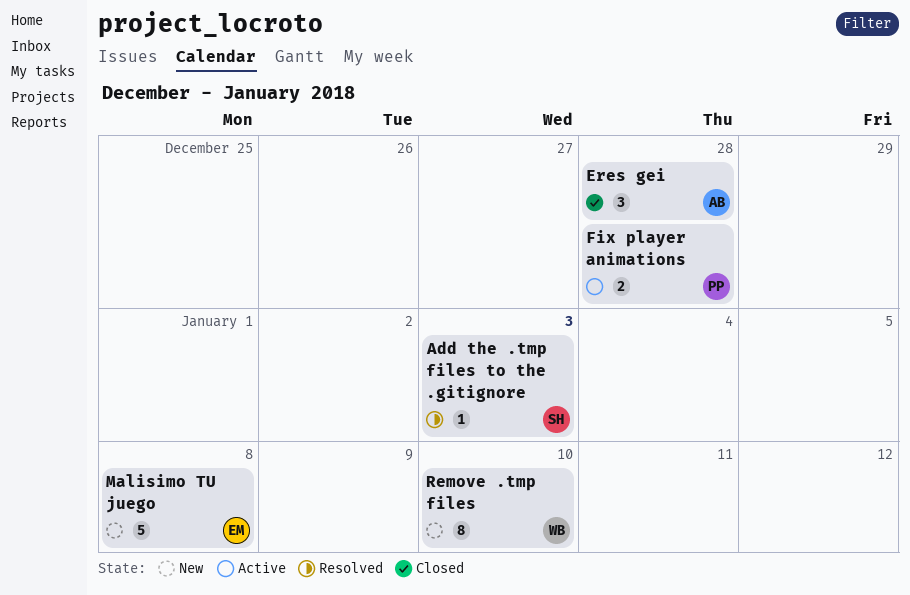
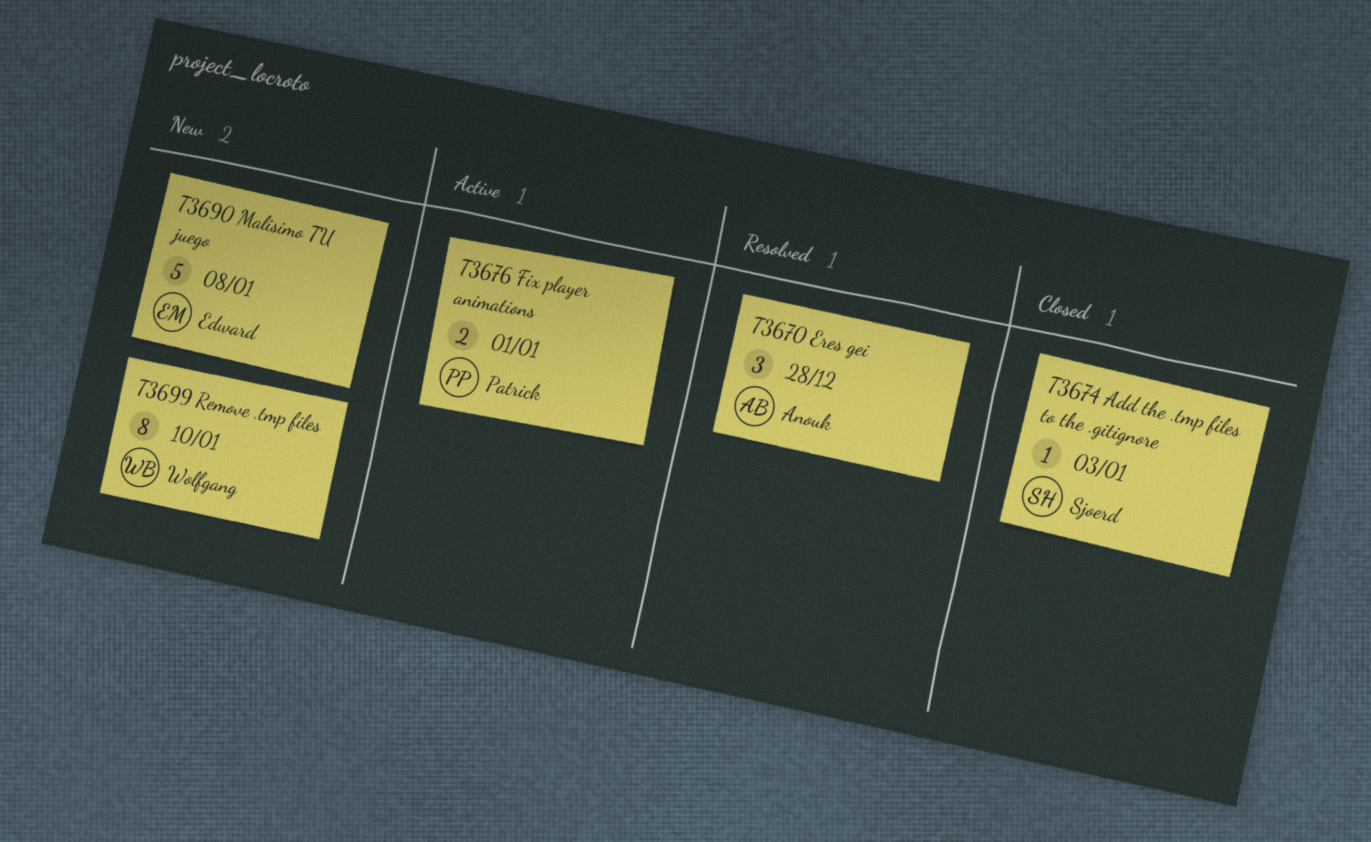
Add the .tmp files to the .gitignore, status: Resolved -> Closed
Eres gei, status: Closed -> Resolved
Fix player animations, due: Dec 28 -> Jan 1

